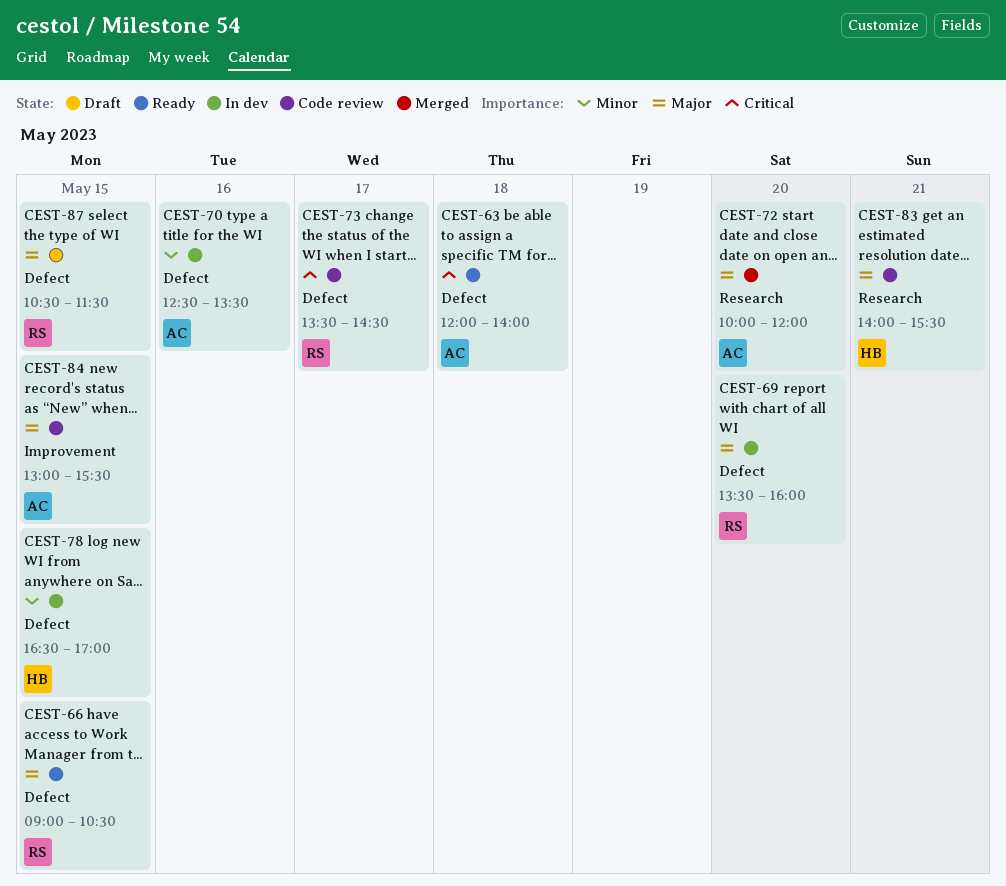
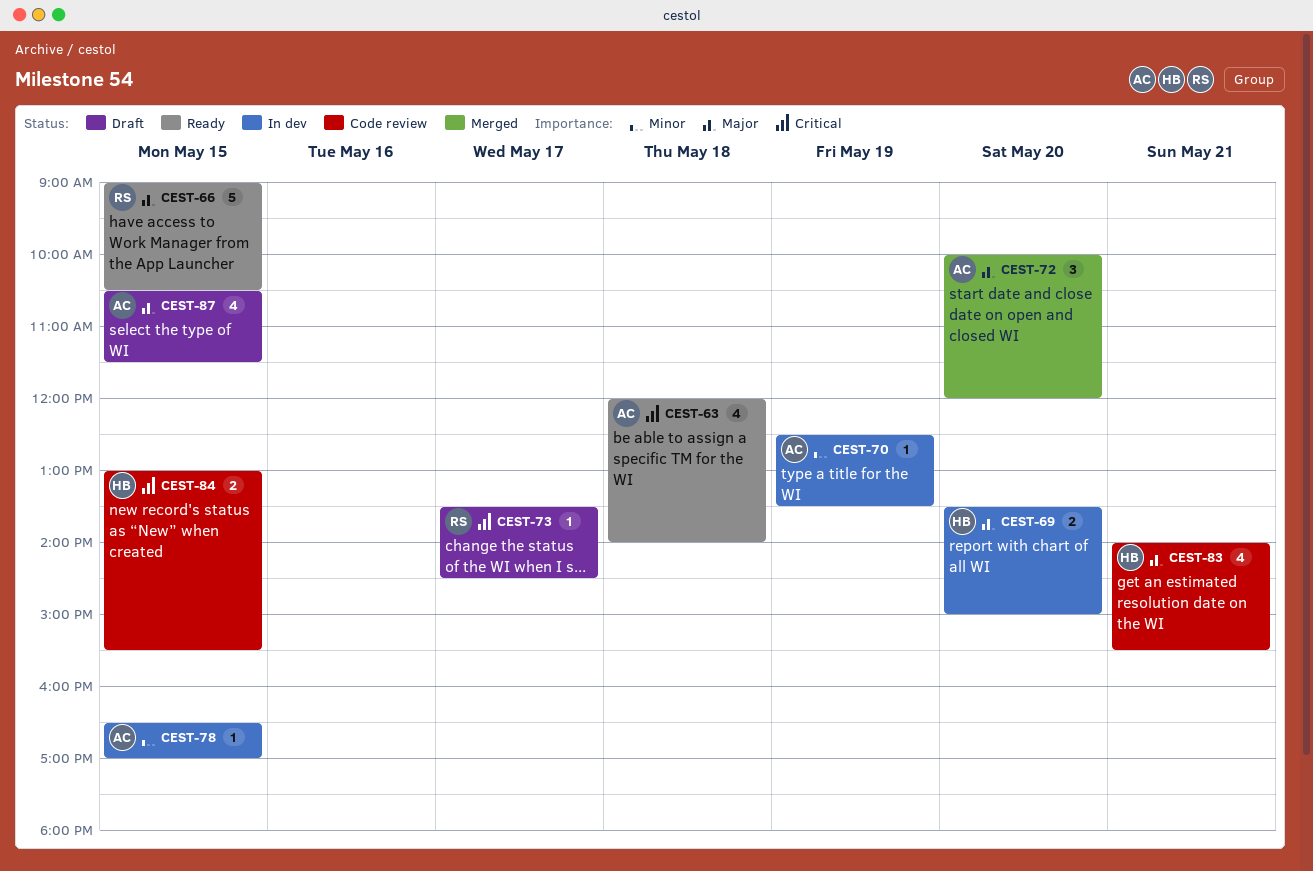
CEST-69, owner: RS -> HB
CEST-69, ends: 16:00 -> 15:00
CEST-70, day: May 16 -> May 19
CEST-73, status: Code review -> Draft
CEST-78, owner: HB -> AC
CEST-84, owner: AC -> HB
CEST-84, priority: Major -> Critical
CEST-87, owner: RS -> AC

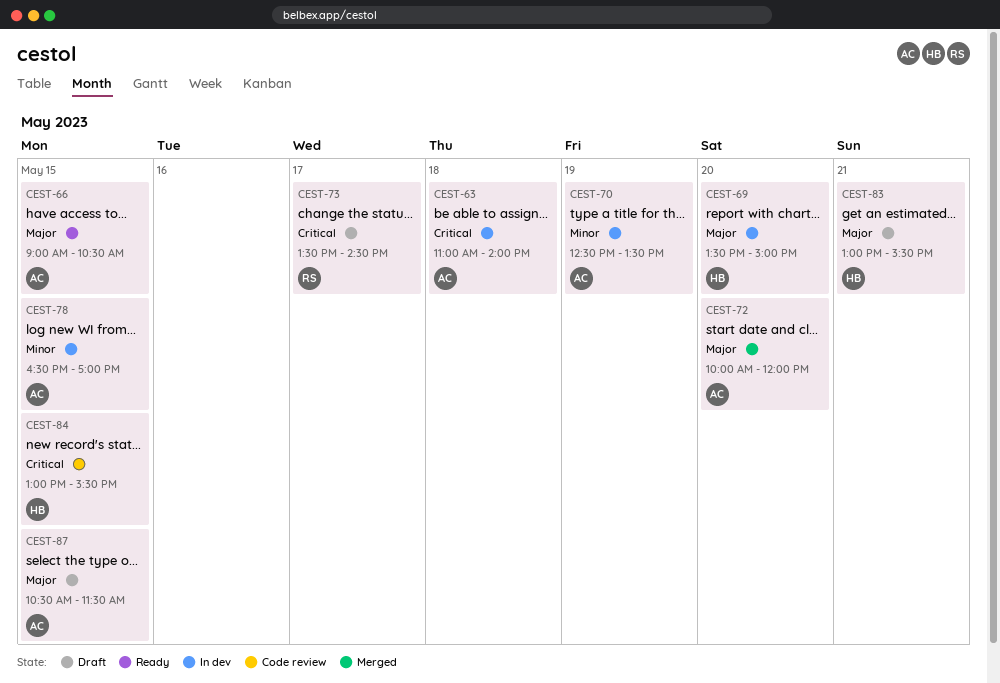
CEST-63, status: Ready -> In dev
CEST-63, begins: 12:00 -> 11:00
CEST-66, owner: RS -> AC
CEST-83, status: Code review -> Draft
CEST-83, begins: 14:00 -> 13:00

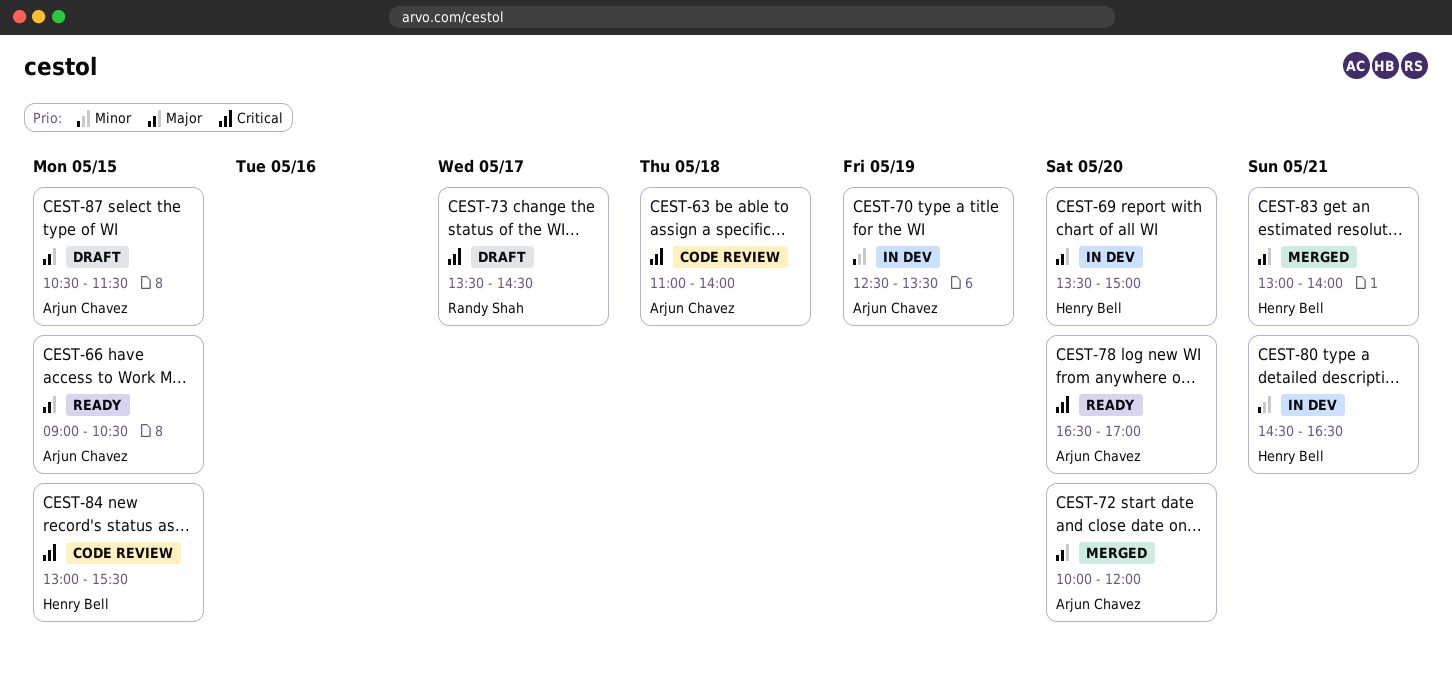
CEST-63, status: In dev -> Code review
CEST-78, status: In dev -> Ready
CEST-78, priority: Minor -> Critical
CEST-78, day: May 15 -> May 20
CEST-80: none -> present
CEST-83, status: Draft -> Merged
CEST-83, ends: 15:30 -> 14:00

